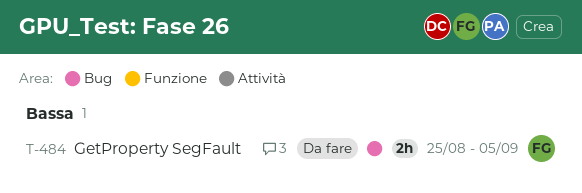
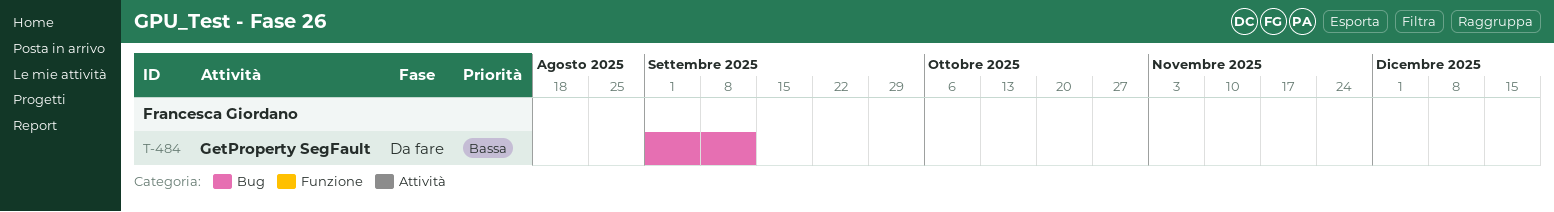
T-484, start: Aug 25 -> Sep 1
T-484, due: Sep 5 -> Sep 12

